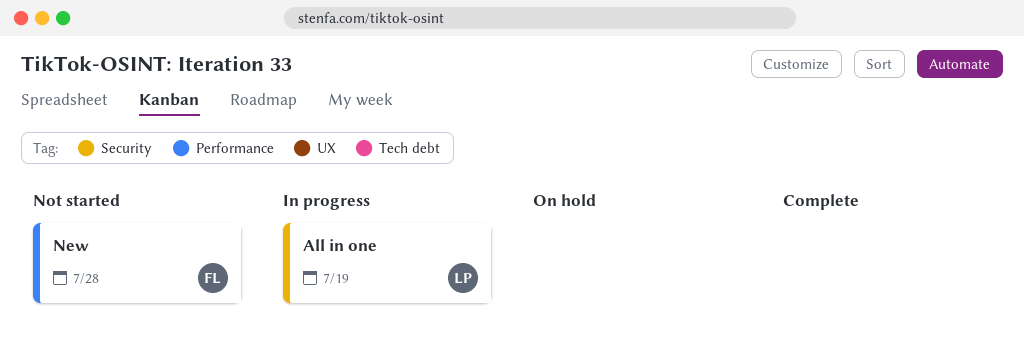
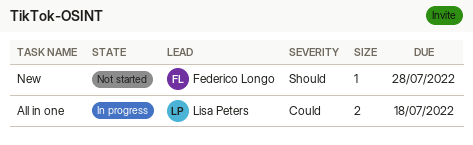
All in one, due: Jul 19 -> Jul 18

